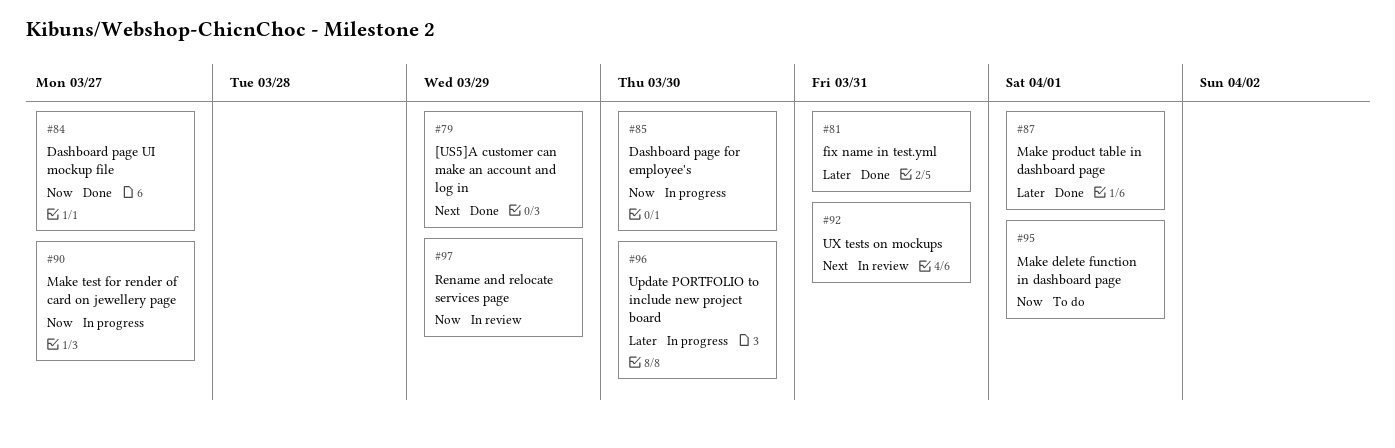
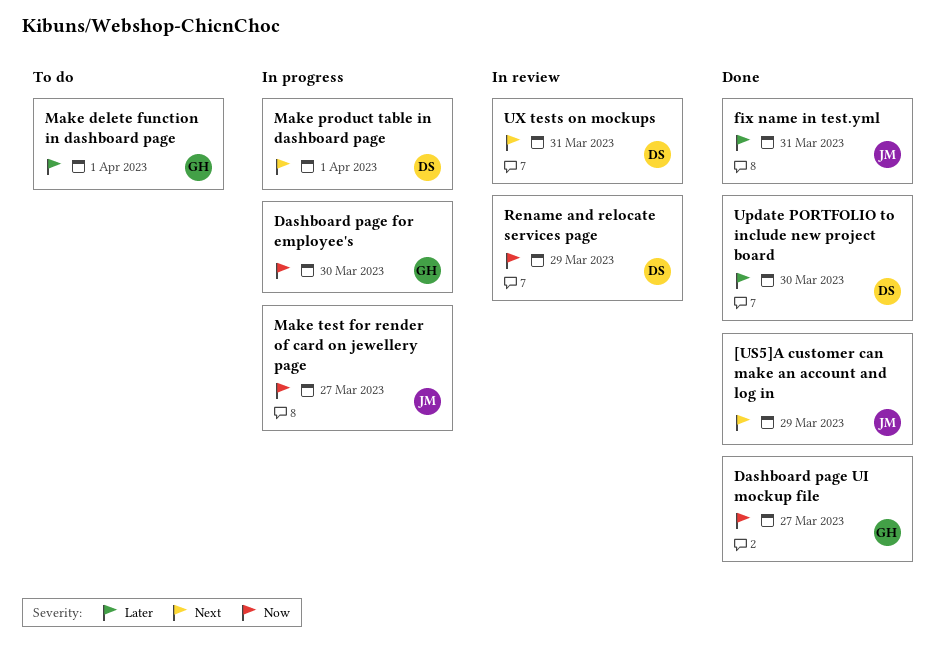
Make delete function in dashboard page, priority: Now -> Later
Make product table in dashboard page, status: Done -> In progress
Make product table in dashboard page, priority: Later -> Next
Update PORTFOLIO to include new project board, status: In progress -> Done

